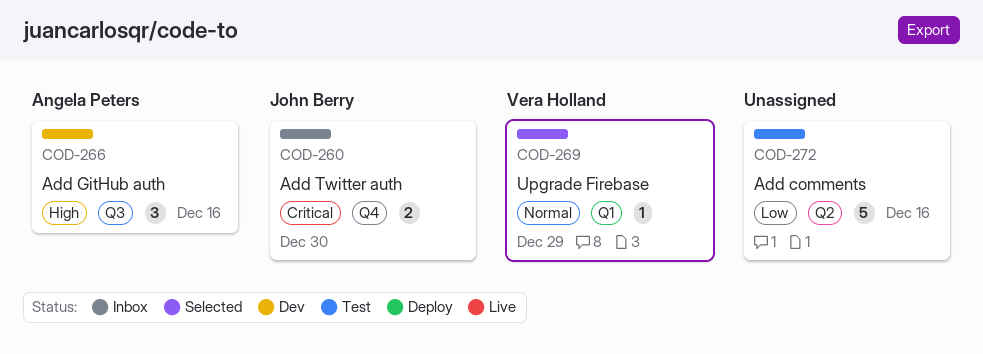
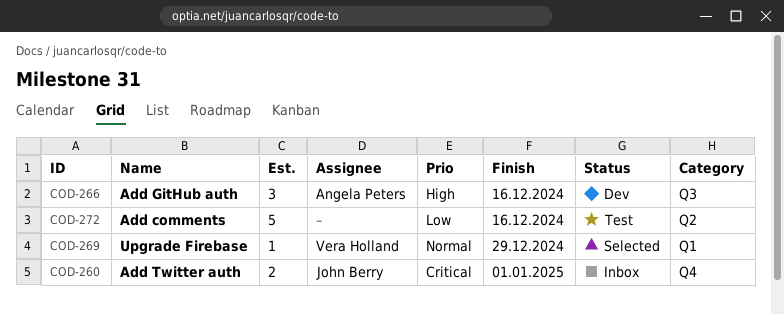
COD-260, due: Dec 30 -> Jan 1

